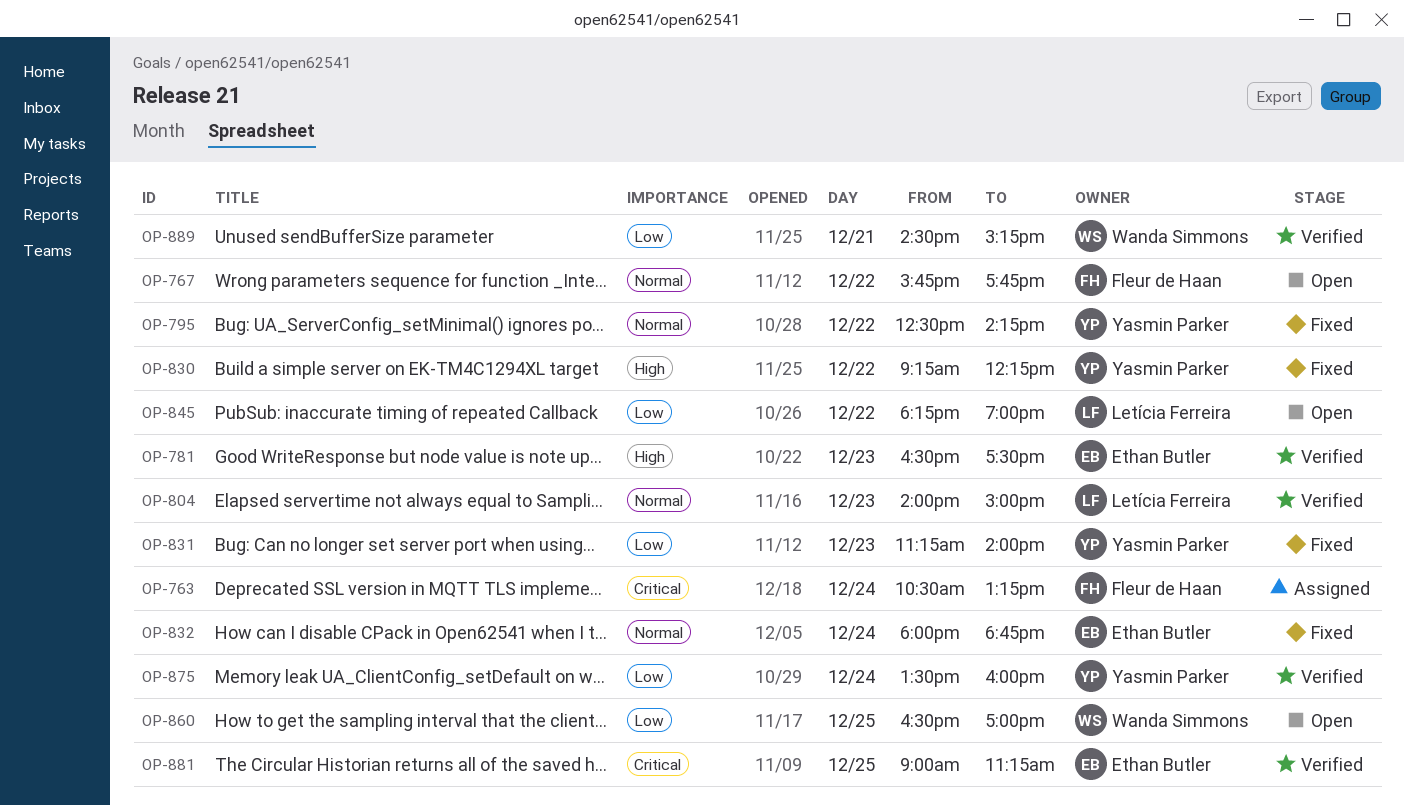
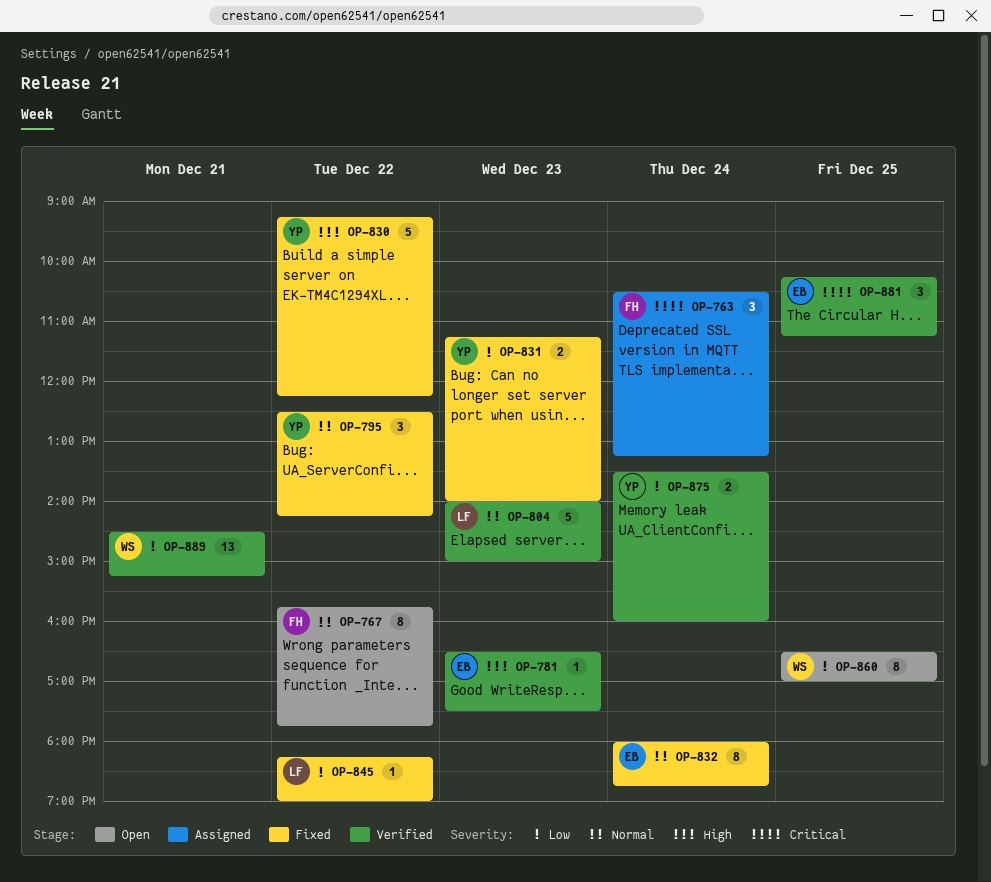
OP-845, status: Open -> Fixed
OP-881, begins: 09:00 -> 10:15

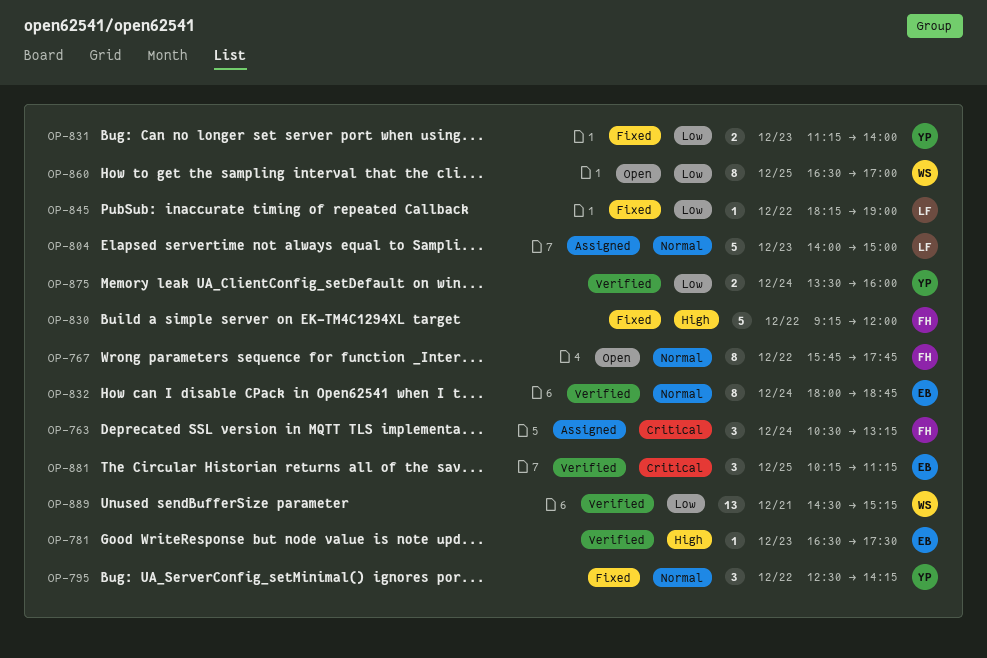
OP-804, status: Verified -> Assigned
OP-830, owner: YP -> FH
OP-830, ends: 12:15 -> 12:00
OP-832, status: Fixed -> Verified

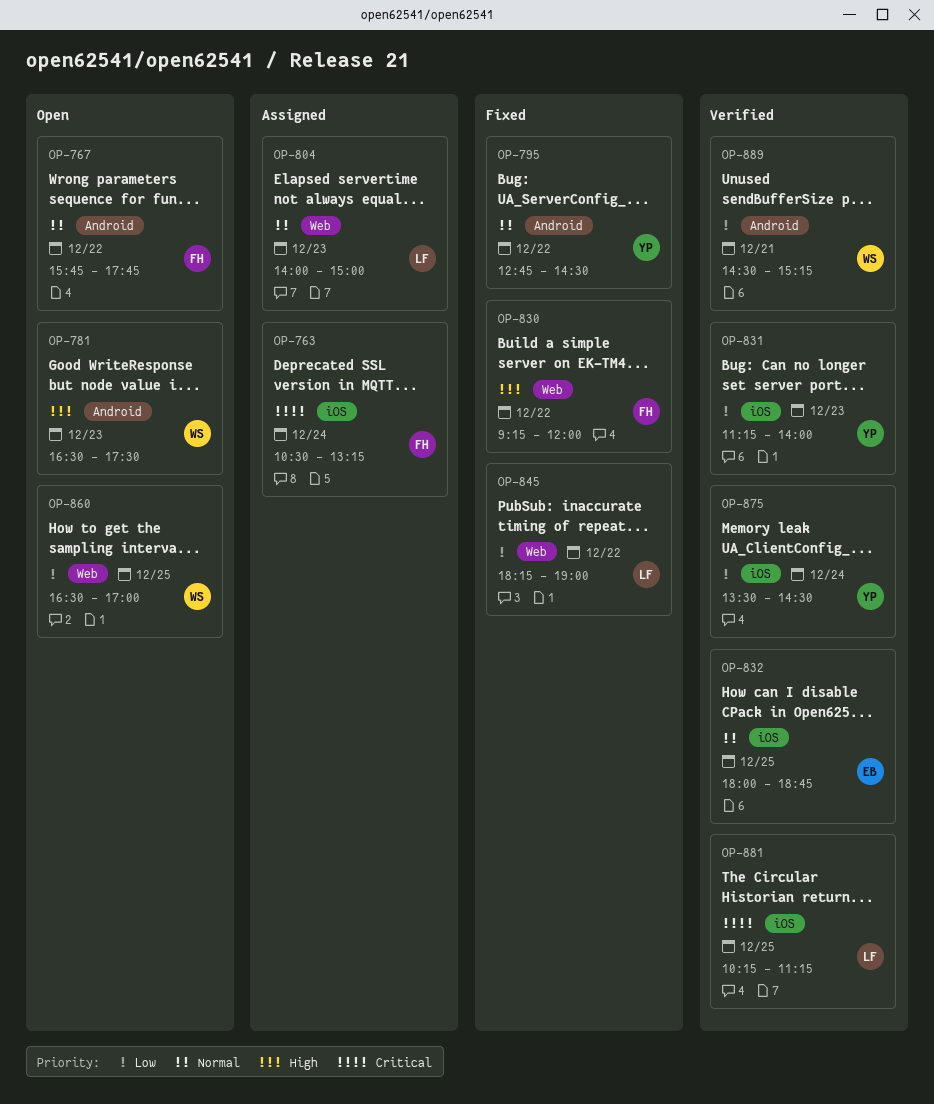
OP-781, status: Verified -> Open
OP-781, owner: EB -> WS
OP-795, begins: 12:30 -> 12:45
OP-795, ends: 14:15 -> 14:30
OP-831, status: Fixed -> Verified
OP-832, day: Dec 24 -> Dec 25
OP-875, ends: 16:00 -> 14:30
OP-881, owner: EB -> LF

